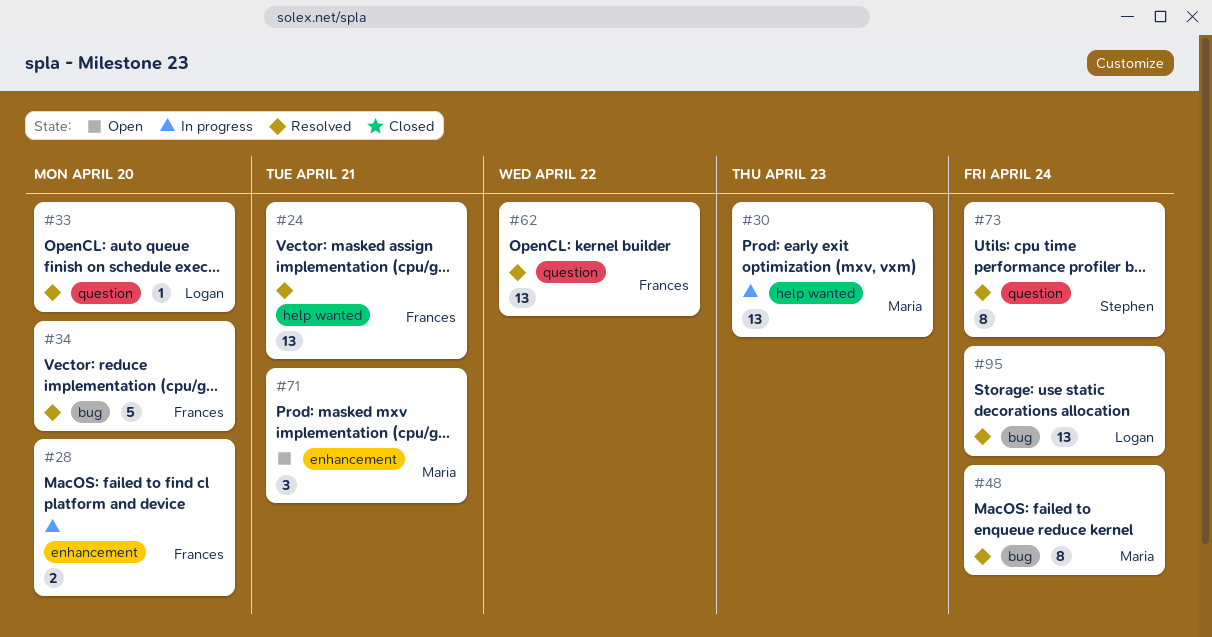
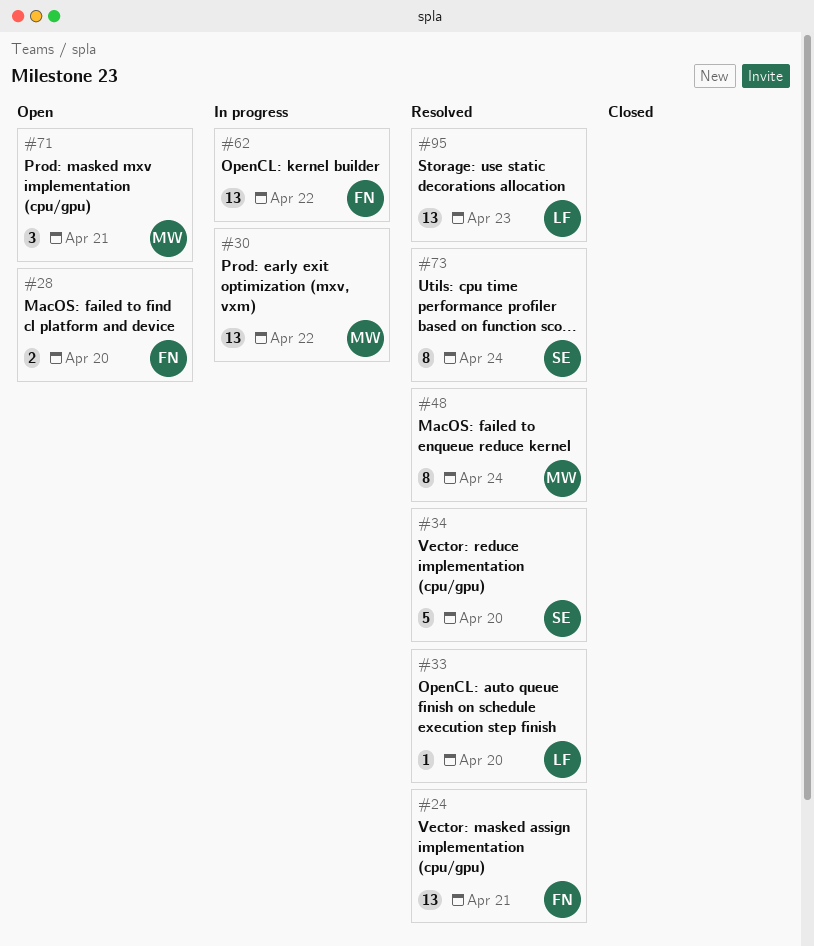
#28, status: In progress -> Open
#30, due: Apr 23 -> Apr 22
#34, owner: Frances -> Stephen
#62, status: Resolved -> In progress
#95, due: Apr 24 -> Apr 23

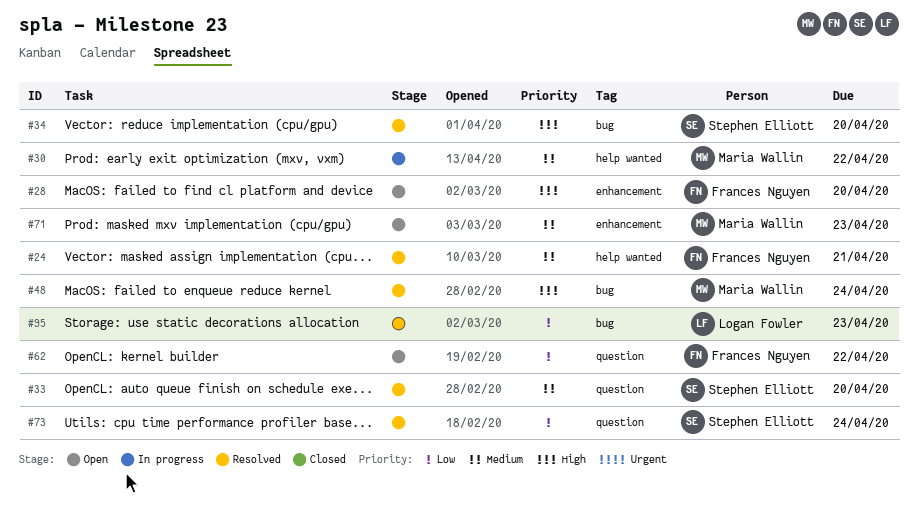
#33, owner: Logan Fowler -> Stephen Elliott
#62, status: In progress -> Open
#71, due: Apr 21 -> Apr 23

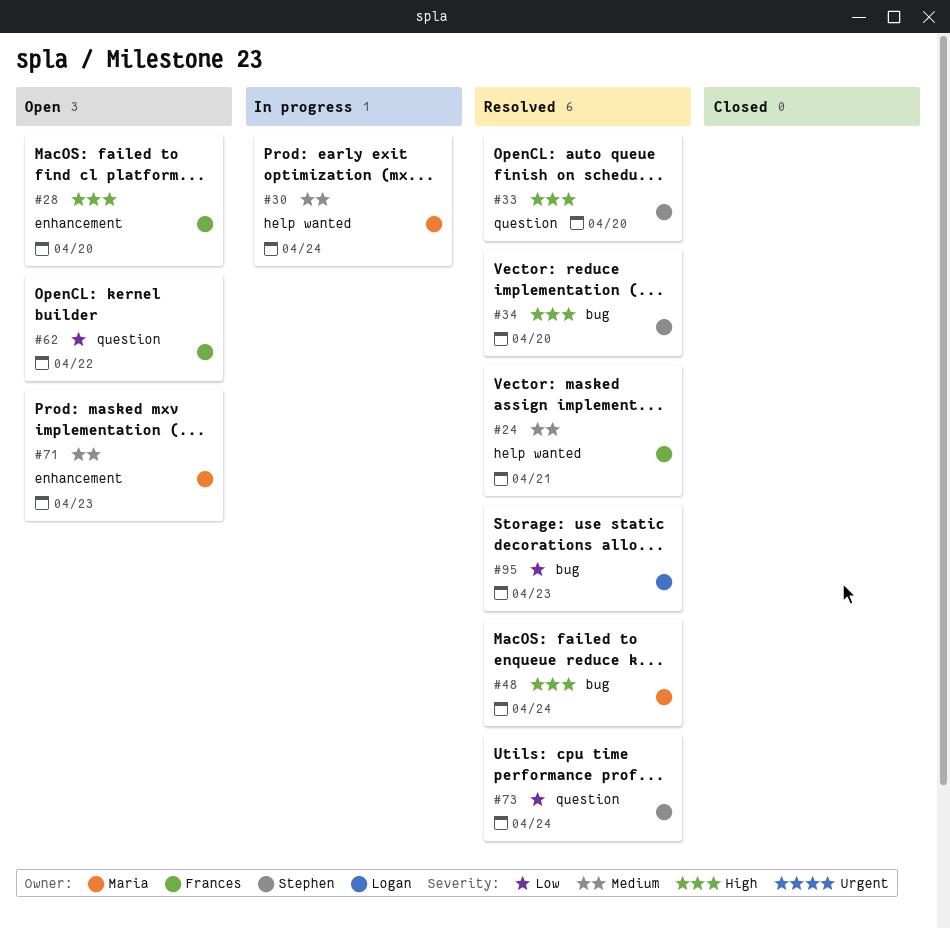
#30, due: Apr 22 -> Apr 24
#33, priority: Medium -> High

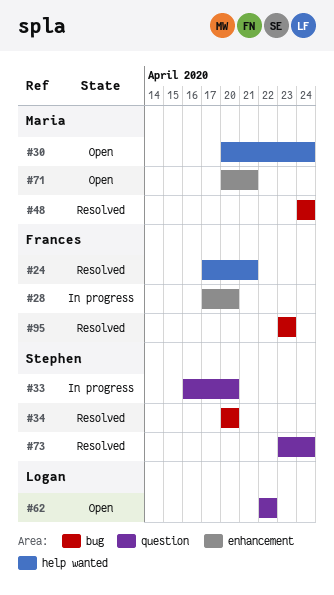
#28, status: Open -> In progress
#30, status: In progress -> Open
#33, status: Resolved -> In progress
#62, owner: Frances -> Logan
#71, due: Apr 23 -> Apr 21
#95, owner: Logan -> Frances

